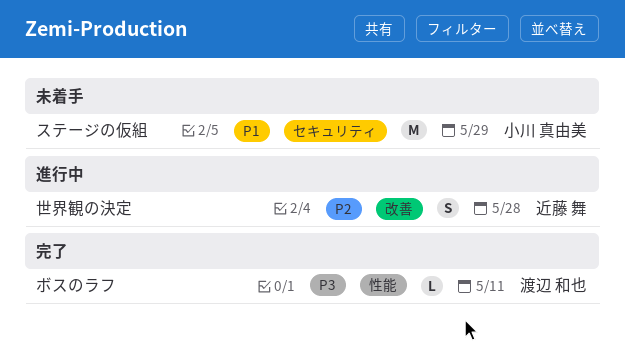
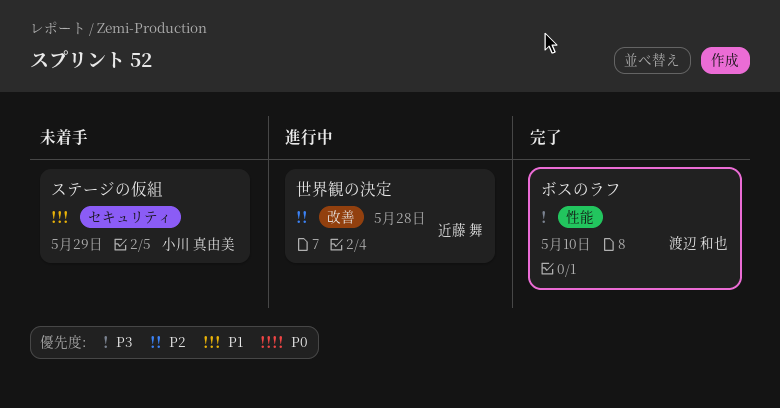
ボスのラフ, due: May 11 -> May 10

